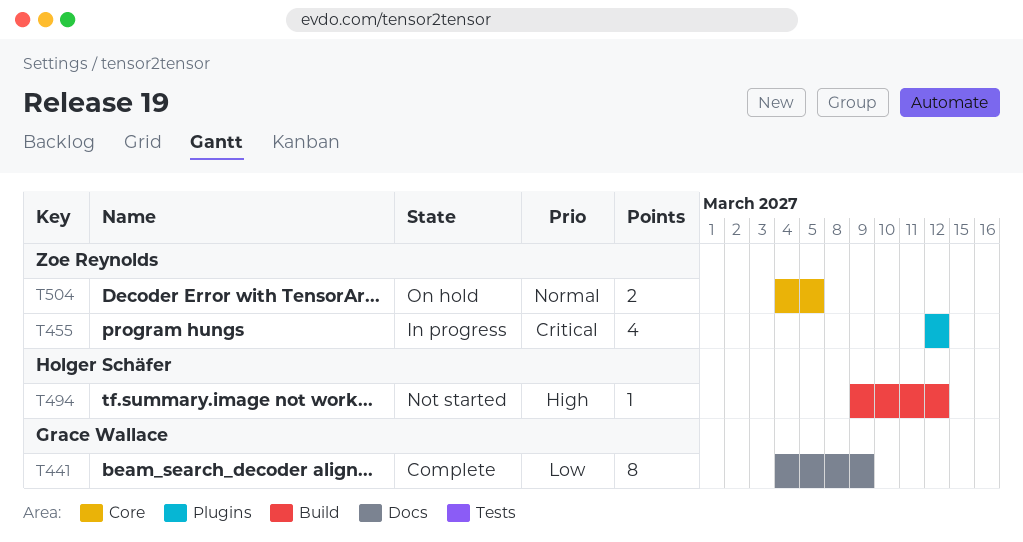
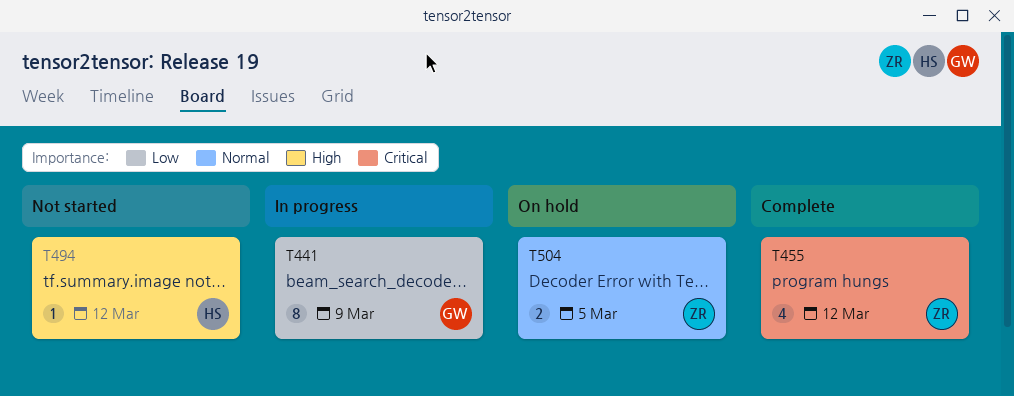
T441, status: Complete -> In progress
T455, status: In progress -> Complete

